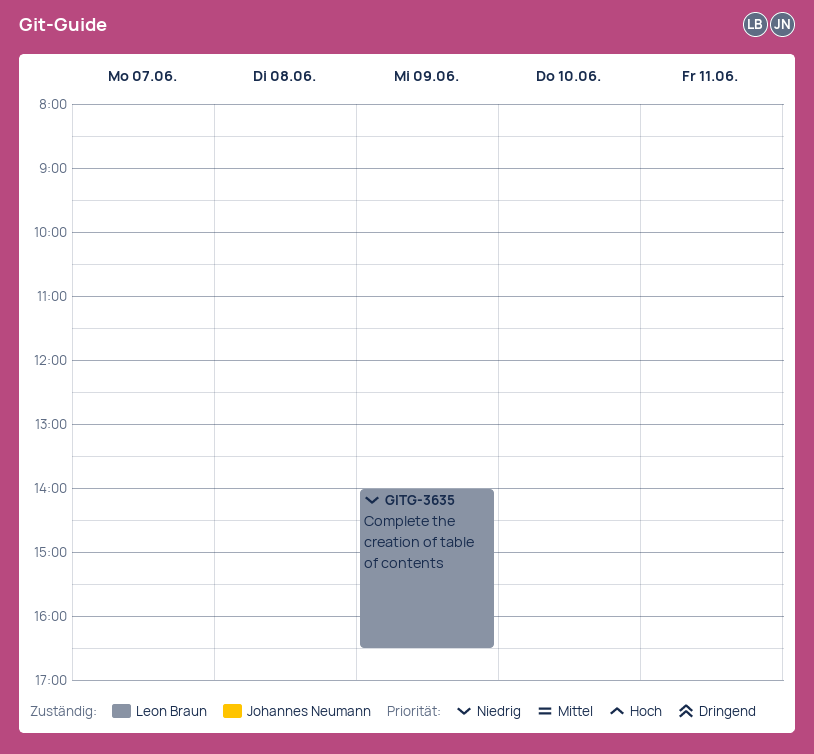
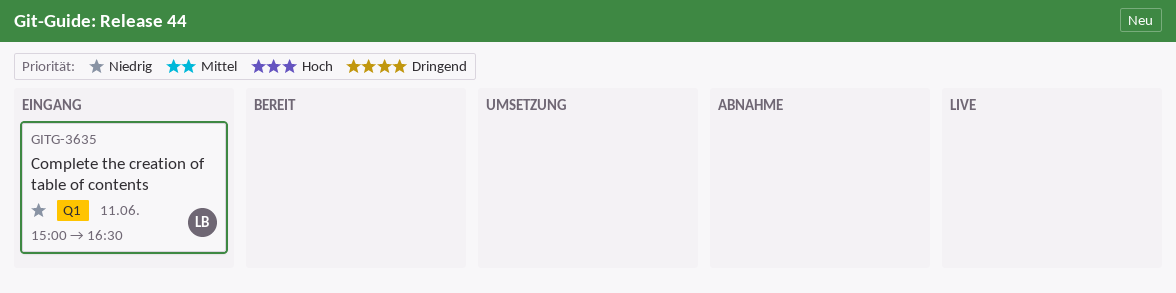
GITG-3635, day: Jun 9 -> Jun 11
GITG-3635, begins: 14:00 -> 15:00

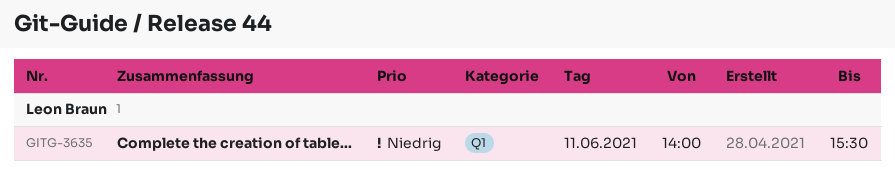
GITG-3635, begins: 15:00 -> 14:00
GITG-3635, ends: 16:30 -> 15:30

